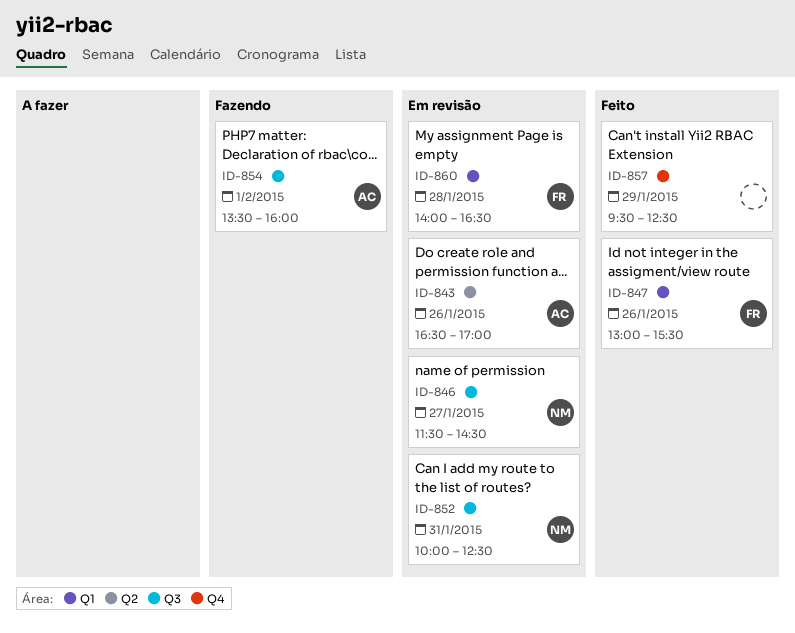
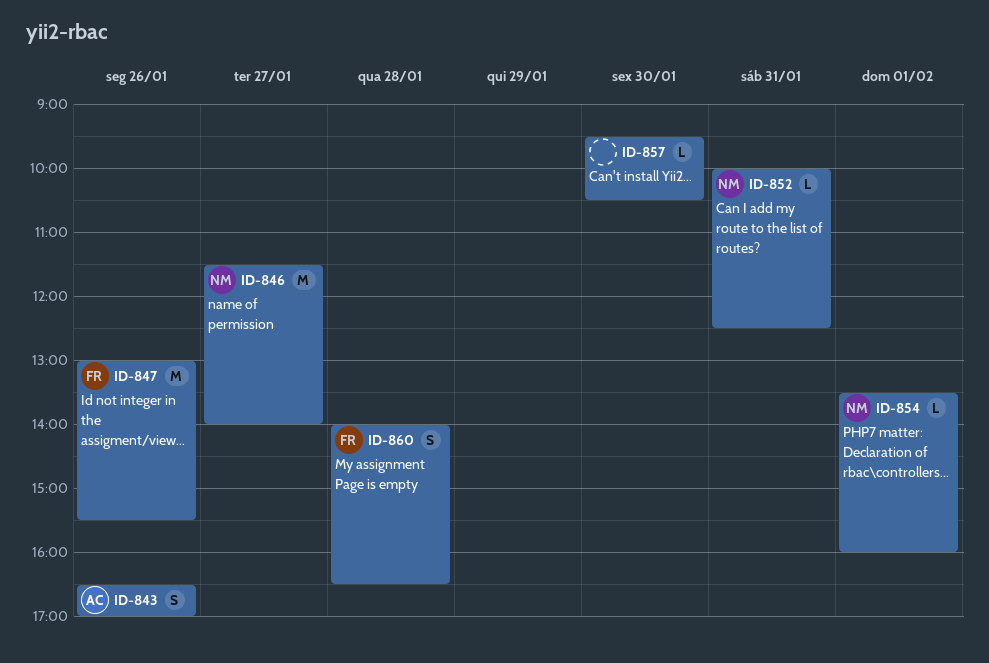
ID-846, ends: 14:30 -> 14:00
ID-854, owner: AC -> NM
ID-857, day: Jan 29 -> Jan 30
ID-857, ends: 12:30 -> 10:30

